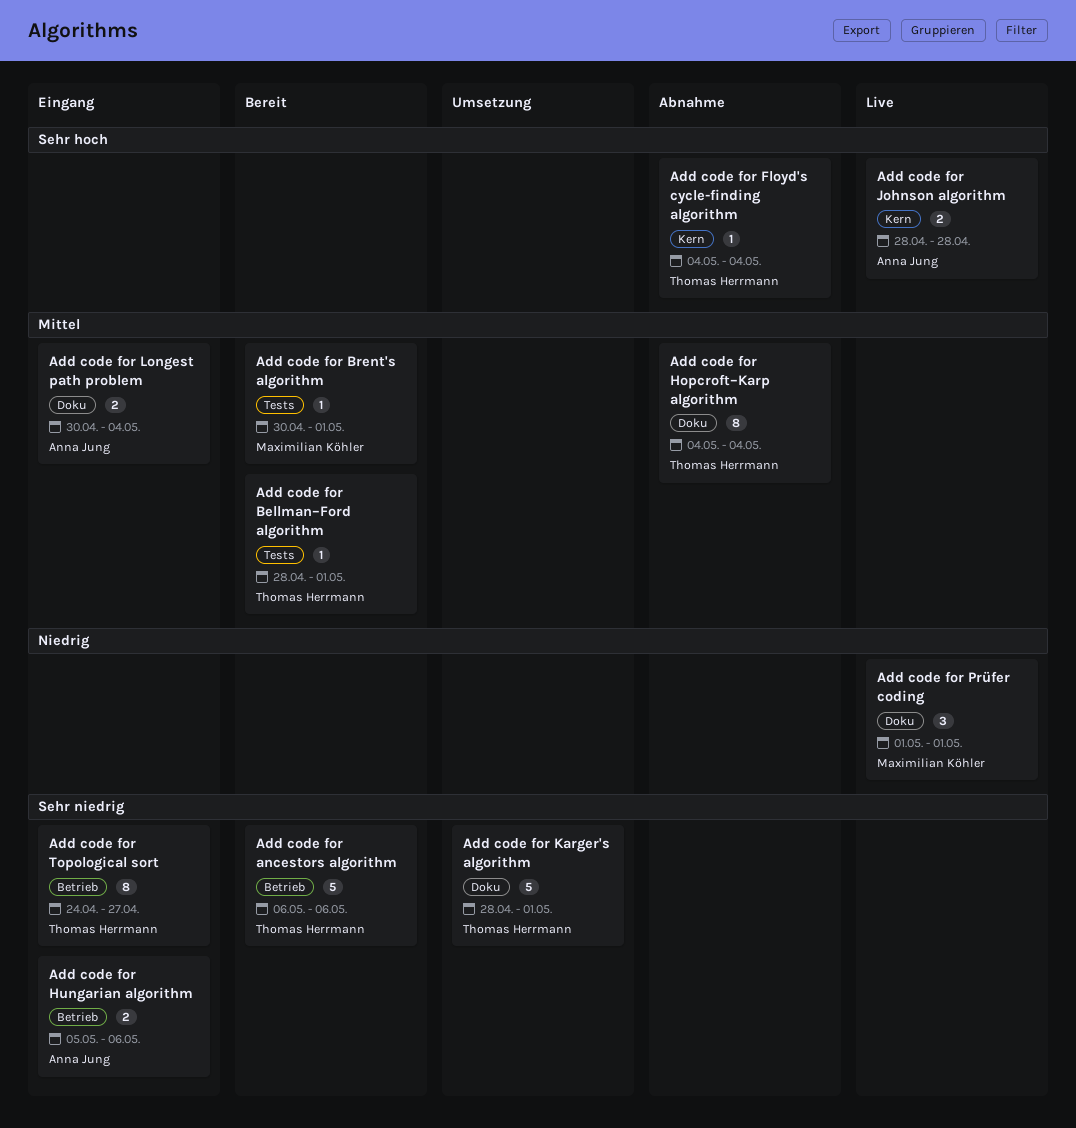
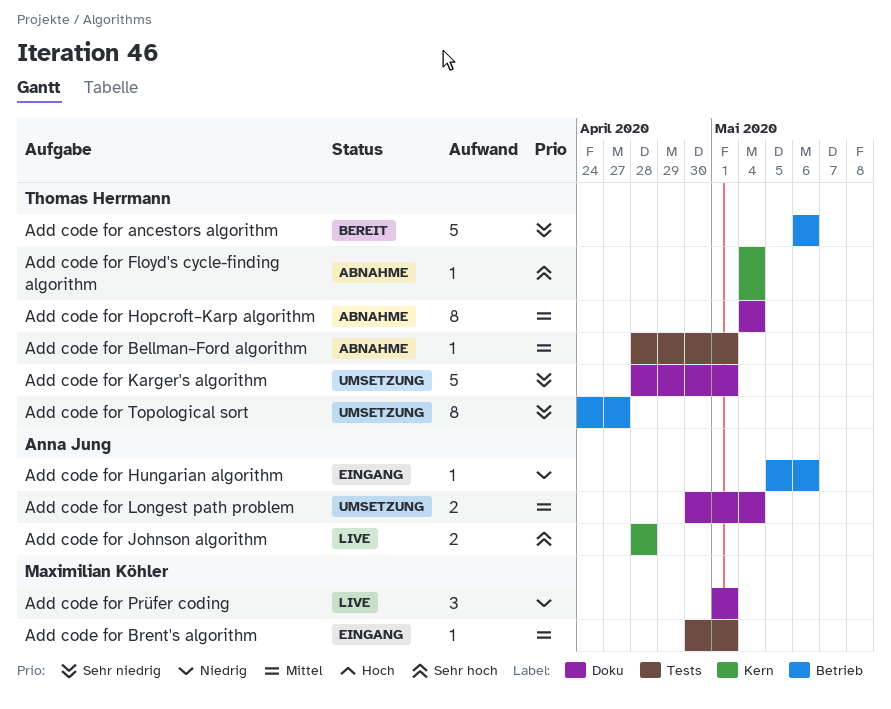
Add code for Bellman–Ford algorithm, status: Bereit -> Abnahme
Add code for Brent's algorithm, status: Bereit -> Eingang
Add code for Hungarian algorithm, priority: Sehr niedrig -> Niedrig
Add code for Hungarian algorithm, estimate: 2 -> 1
Add code for Longest path problem, status: Eingang -> Umsetzung
Add code for Topological sort, status: Eingang -> Umsetzung

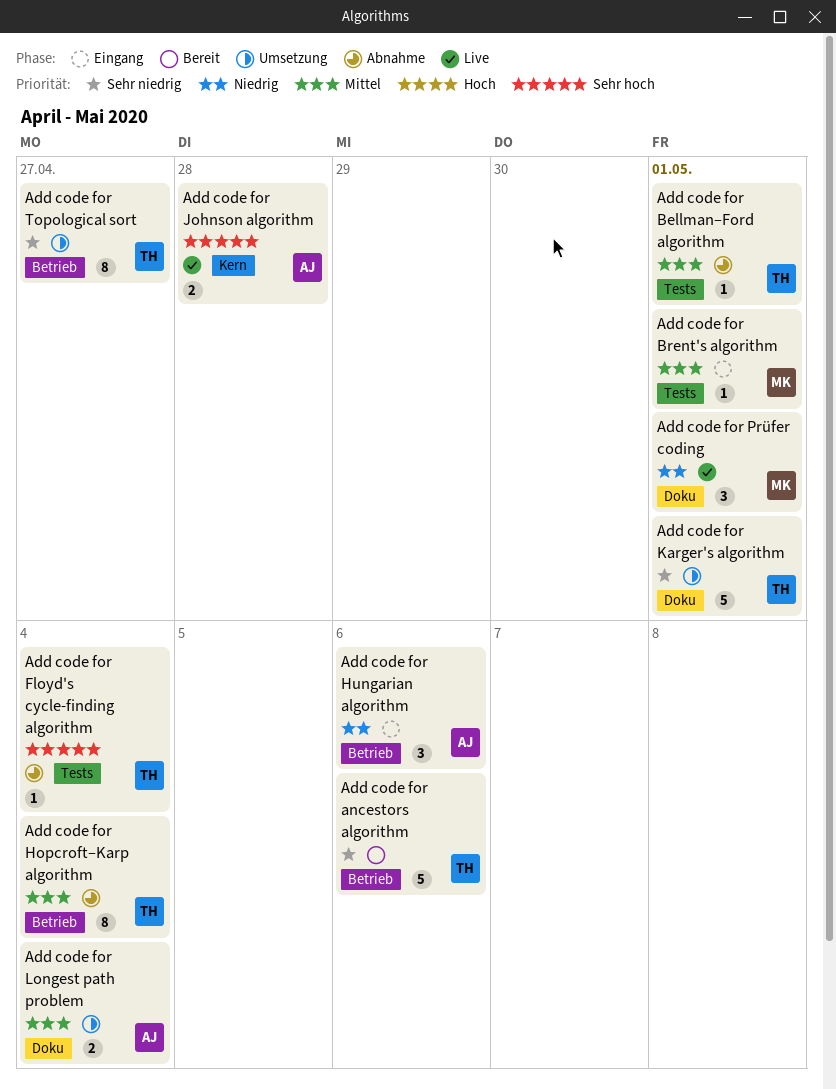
Add code for Floyd's cycle-finding algorithm, label: Kern -> Tests
Add code for Hopcroft–Karp algorithm, label: Doku -> Betrieb
Add code for Hungarian algorithm, estimate: 1 -> 3

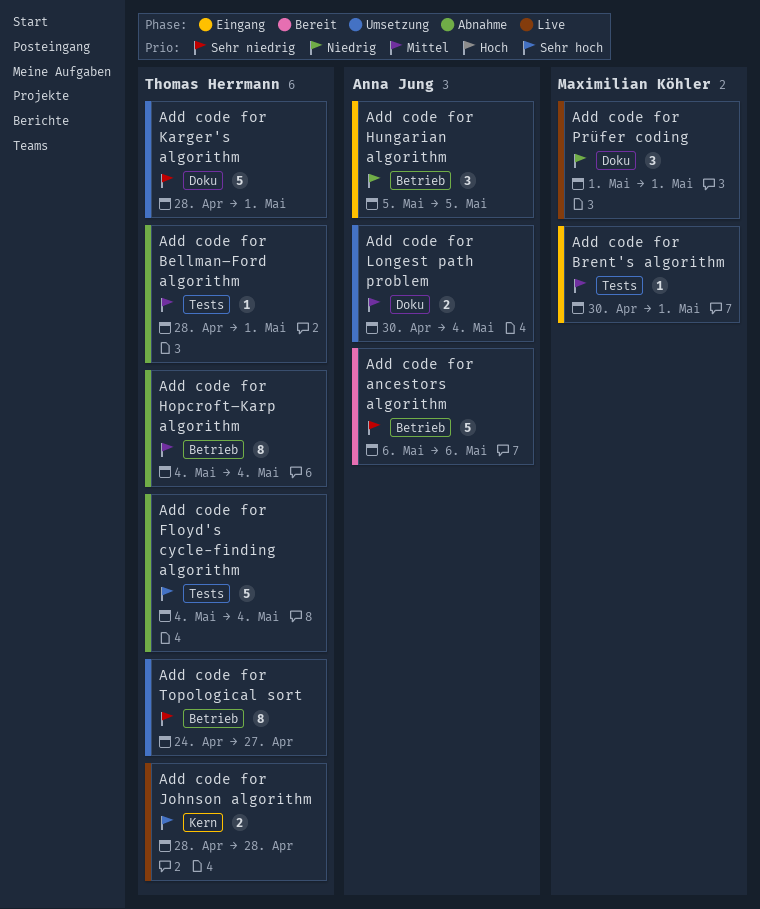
Add code for ancestors algorithm, owner: Thomas Herrmann -> Anna Jung
Add code for Floyd's cycle-finding algorithm, estimate: 1 -> 5
Add code for Hungarian algorithm, due: May 6 -> May 5
Add code for Johnson algorithm, owner: Anna Jung -> Thomas Herrmann

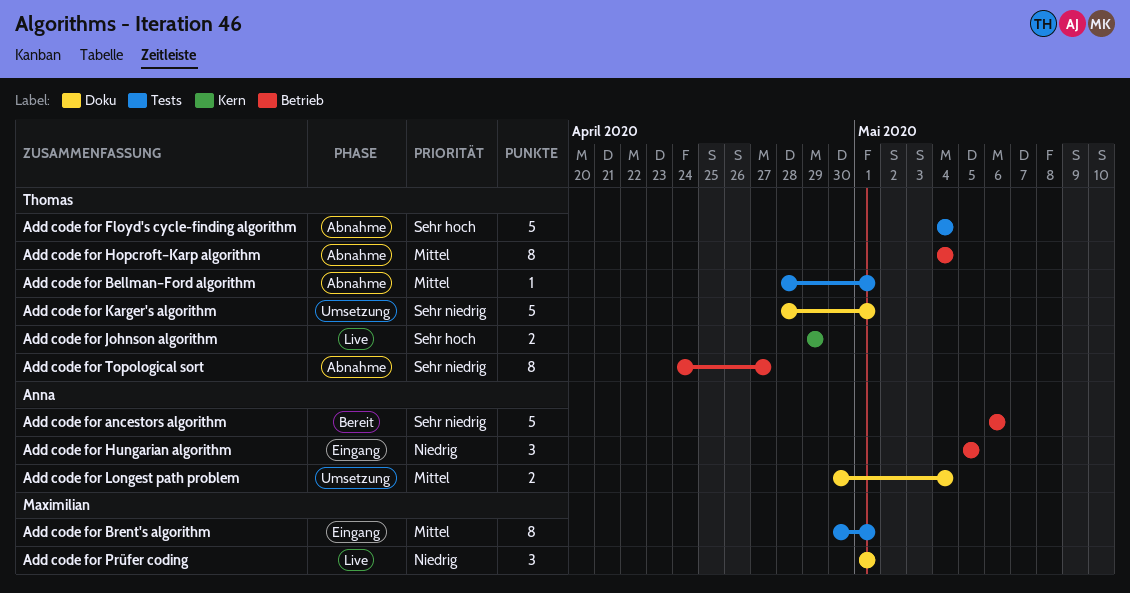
Add code for Brent's algorithm, estimate: 1 -> 8
Add code for Johnson algorithm, start: Apr 28 -> Apr 29
Add code for Johnson algorithm, due: Apr 28 -> Apr 29
Add code for Topological sort, status: Umsetzung -> Abnahme

